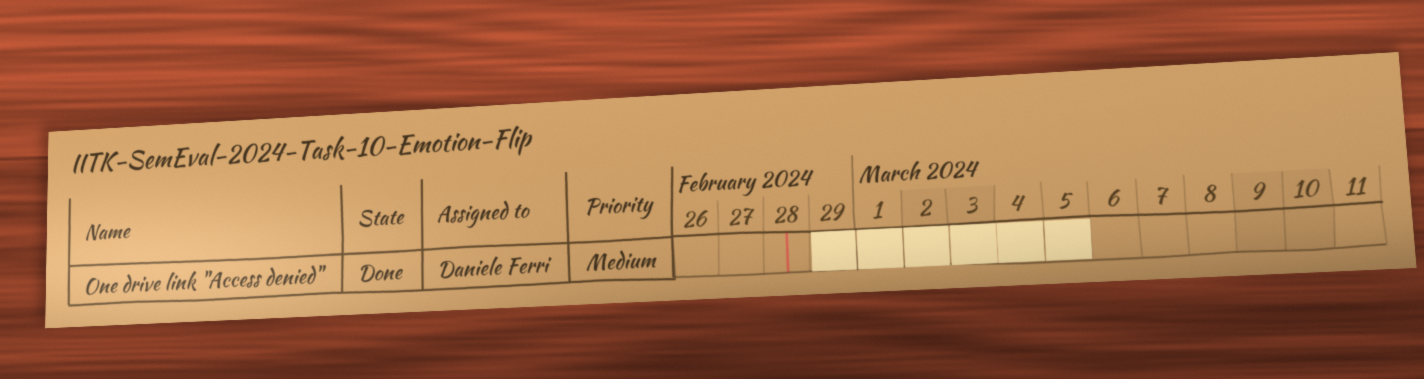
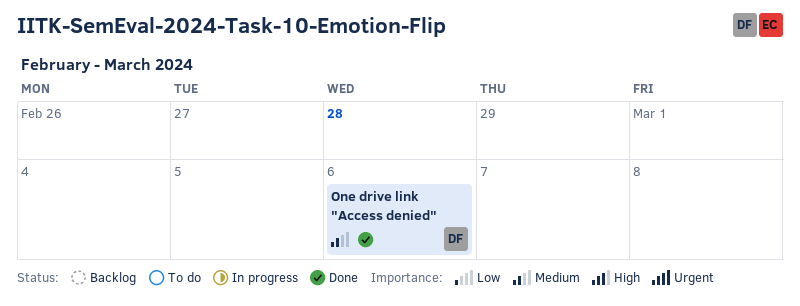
One drive link "Access denied", due: Mar 5 -> Mar 6

